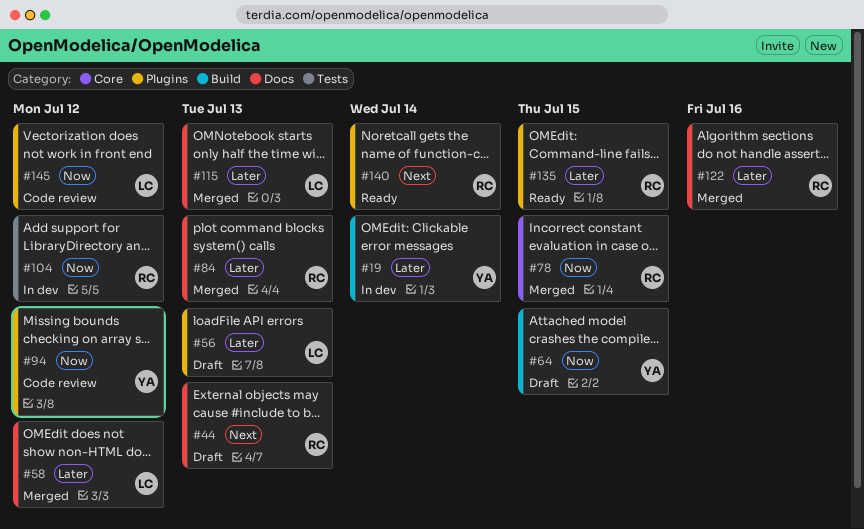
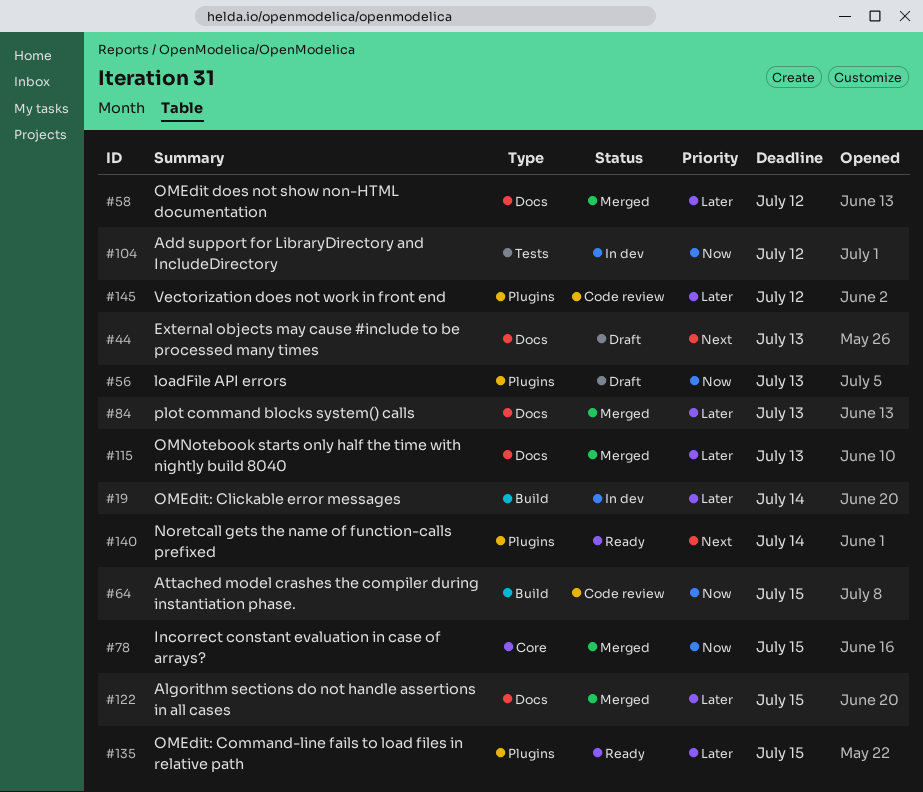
#56, priority: Later -> Now
#64, status: Draft -> Code review
#94: present -> none
#122, due: Jul 16 -> Jul 15
#145, priority: Now -> Later

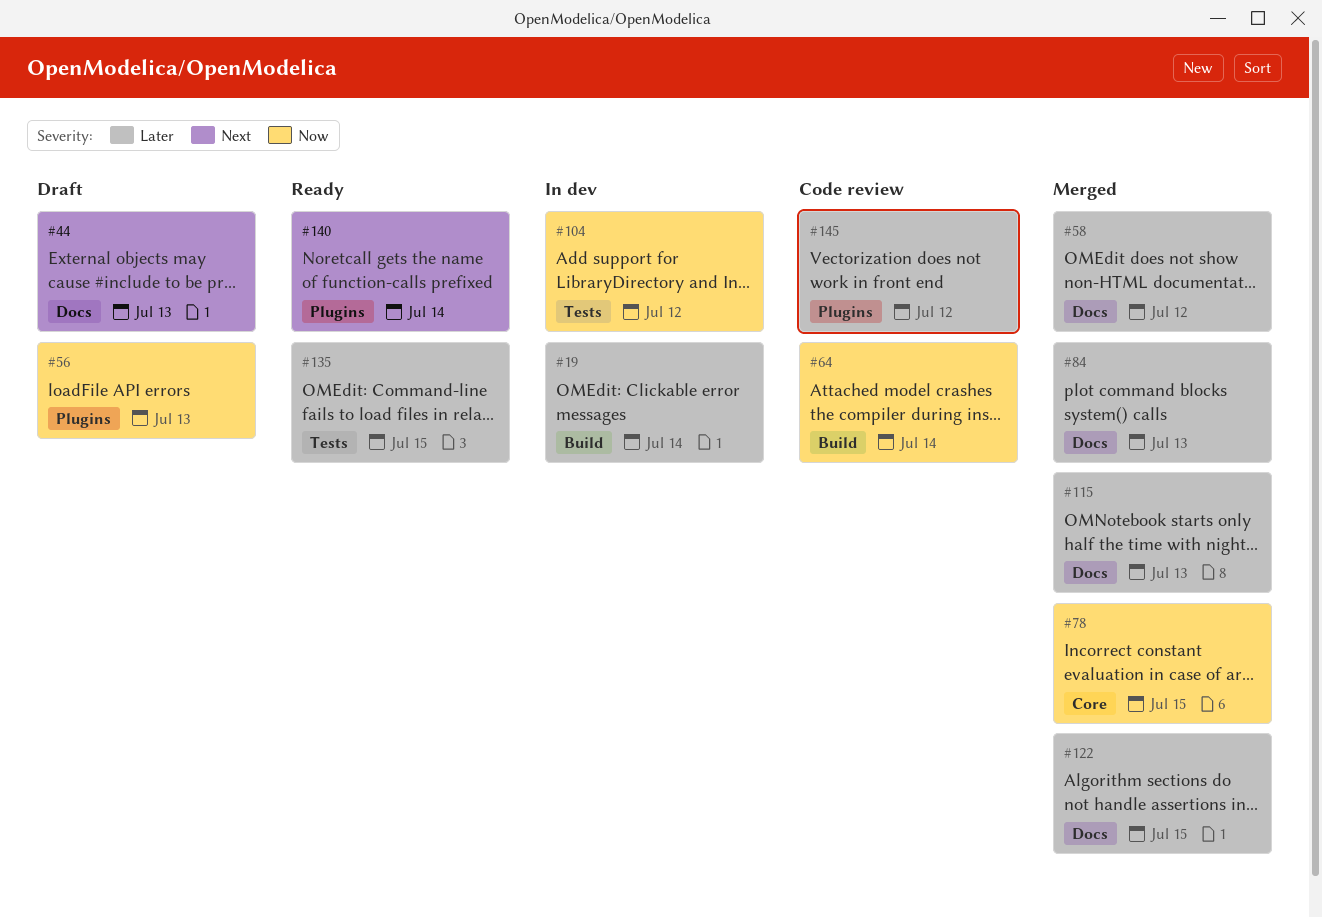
#64, due: Jul 15 -> Jul 14
#135, label: Plugins -> Tests

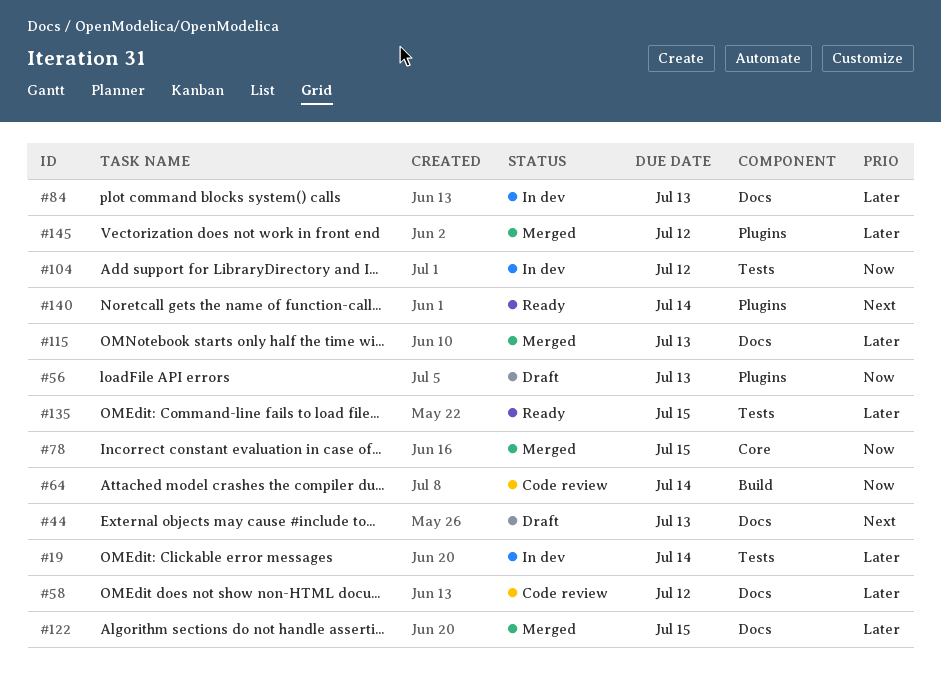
#19, label: Build -> Tests
#58, status: Merged -> Code review
#84, status: Merged -> In dev
#145, status: Code review -> Merged

